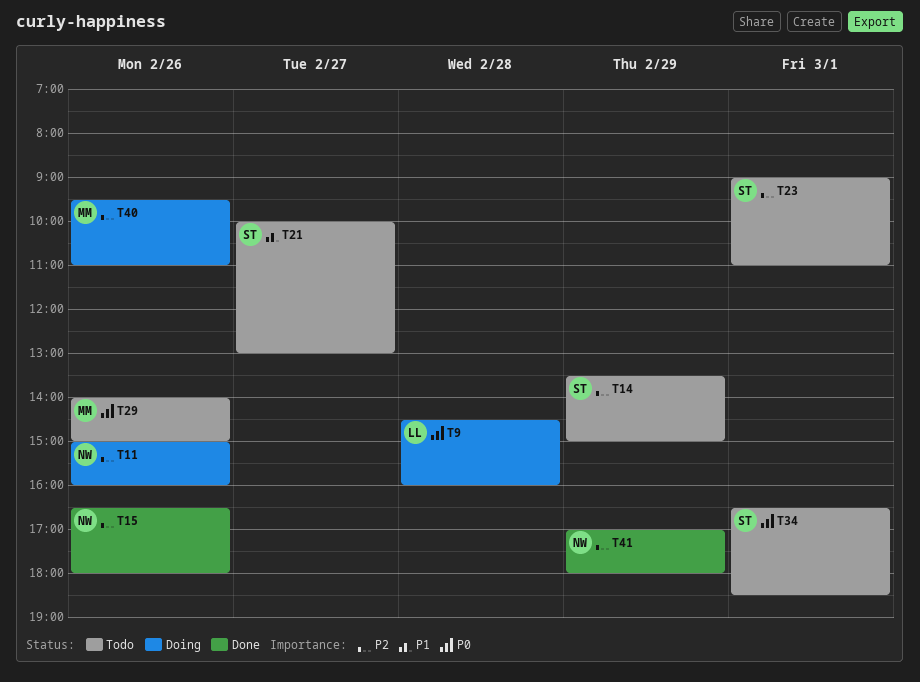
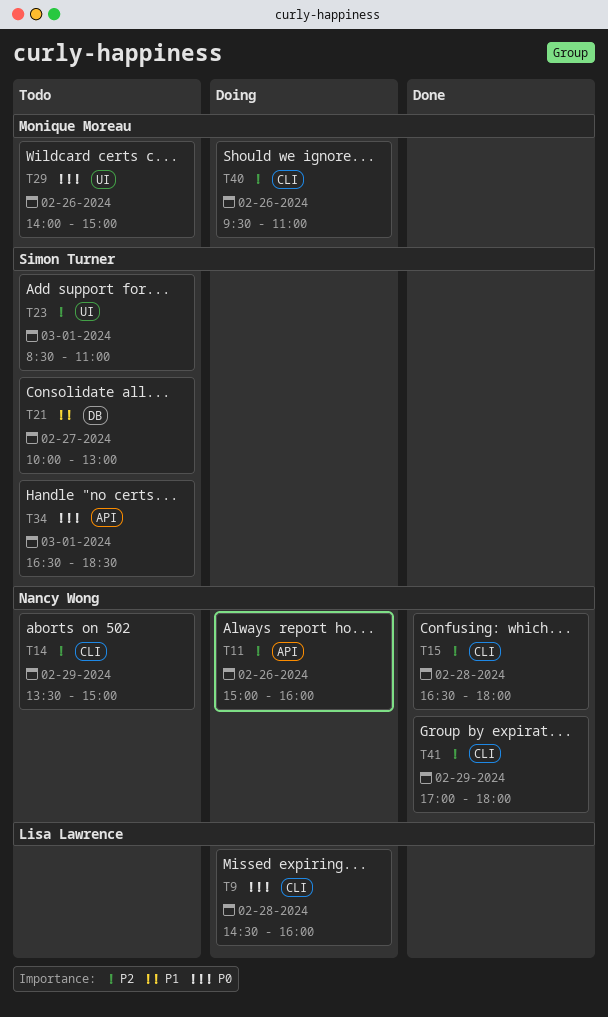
T14, owner: Simon Turner -> Nancy Wong
T15, day: Feb 26 -> Feb 28
T23, begins: 09:00 -> 08:30

